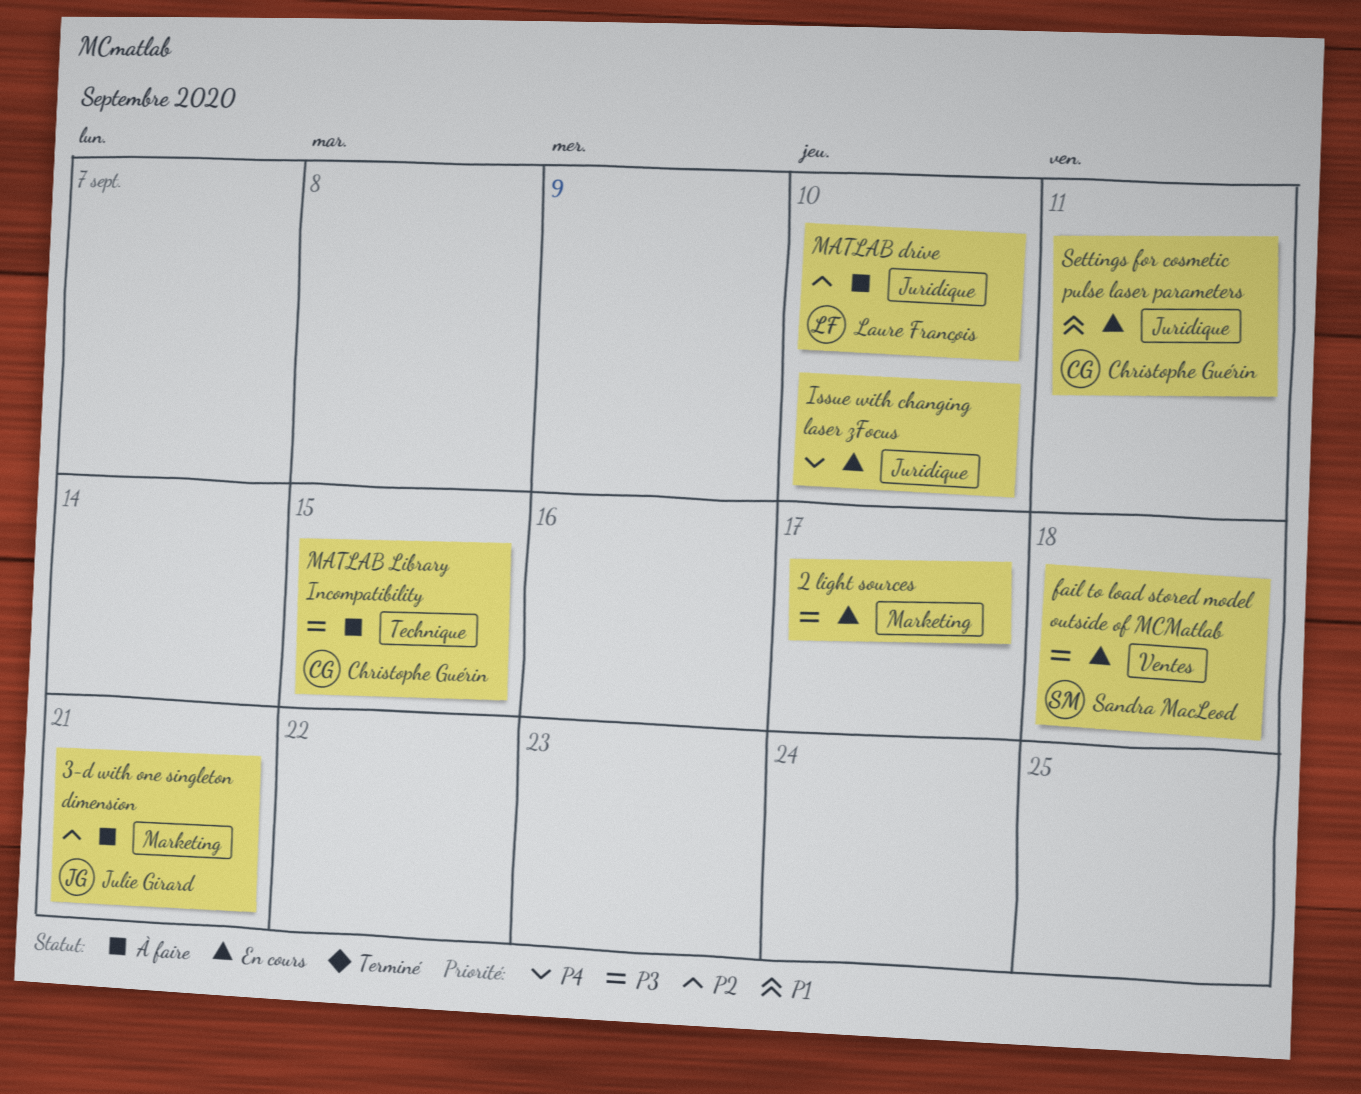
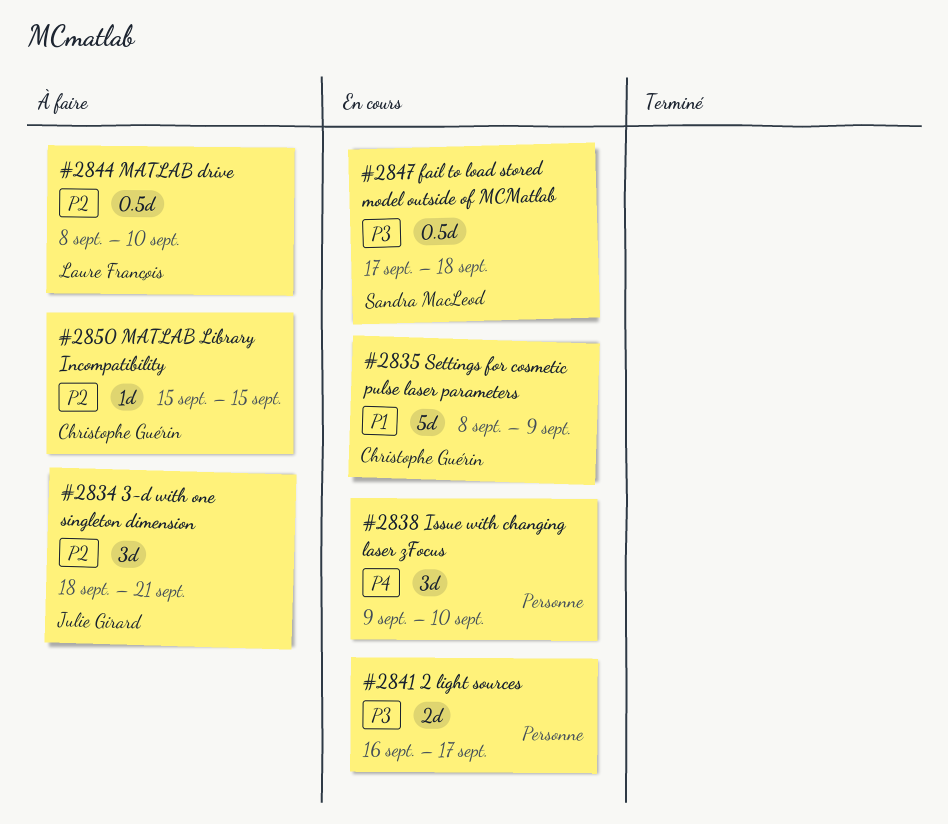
MATLAB Library Incompatibility, priority: P3 -> P2
Settings for cosmetic pulse laser parameters, due: Sep 11 -> Sep 9

